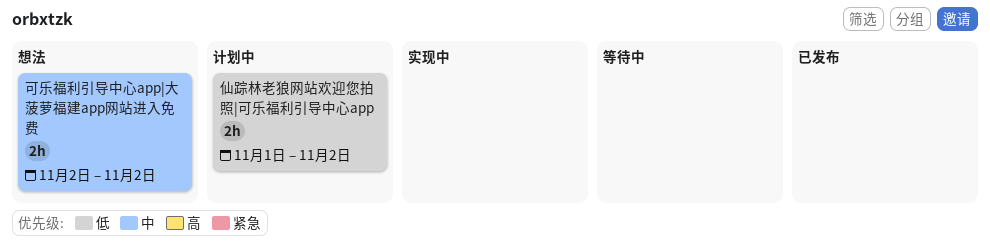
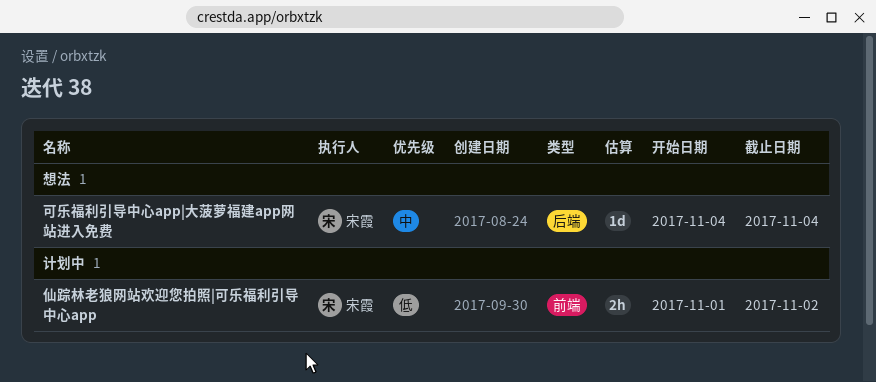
可乐福利引导中心app|大菠萝福建app网站进入免费, estimate: 2h -> 1d
可乐福利引导中心app|大菠萝福建app网站进入免费, start: Nov 2 -> Nov 4
可乐福利引导中心app|大菠萝福建app网站进入免费, due: Nov 2 -> Nov 4

